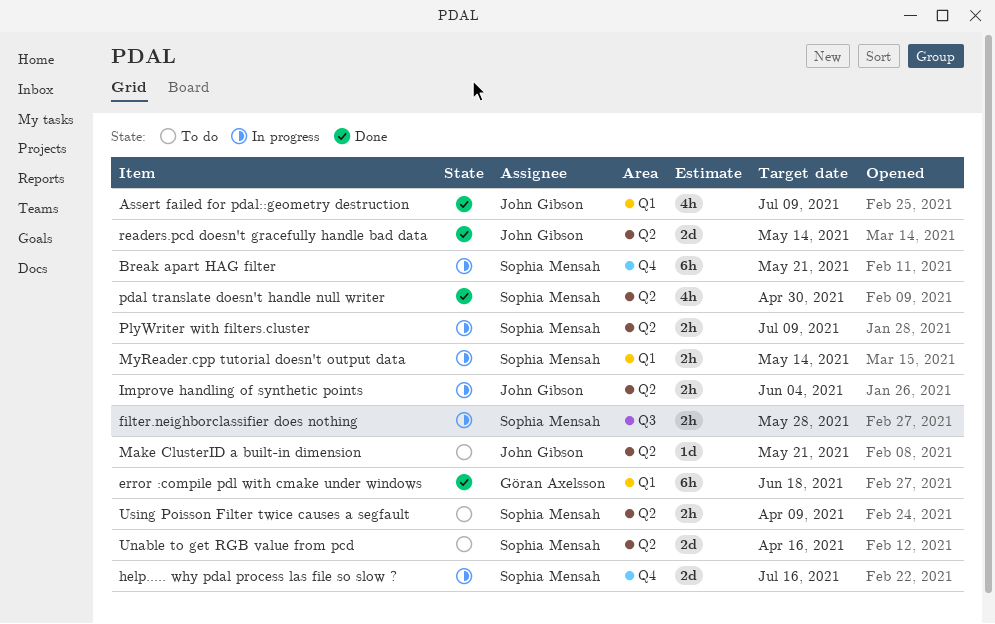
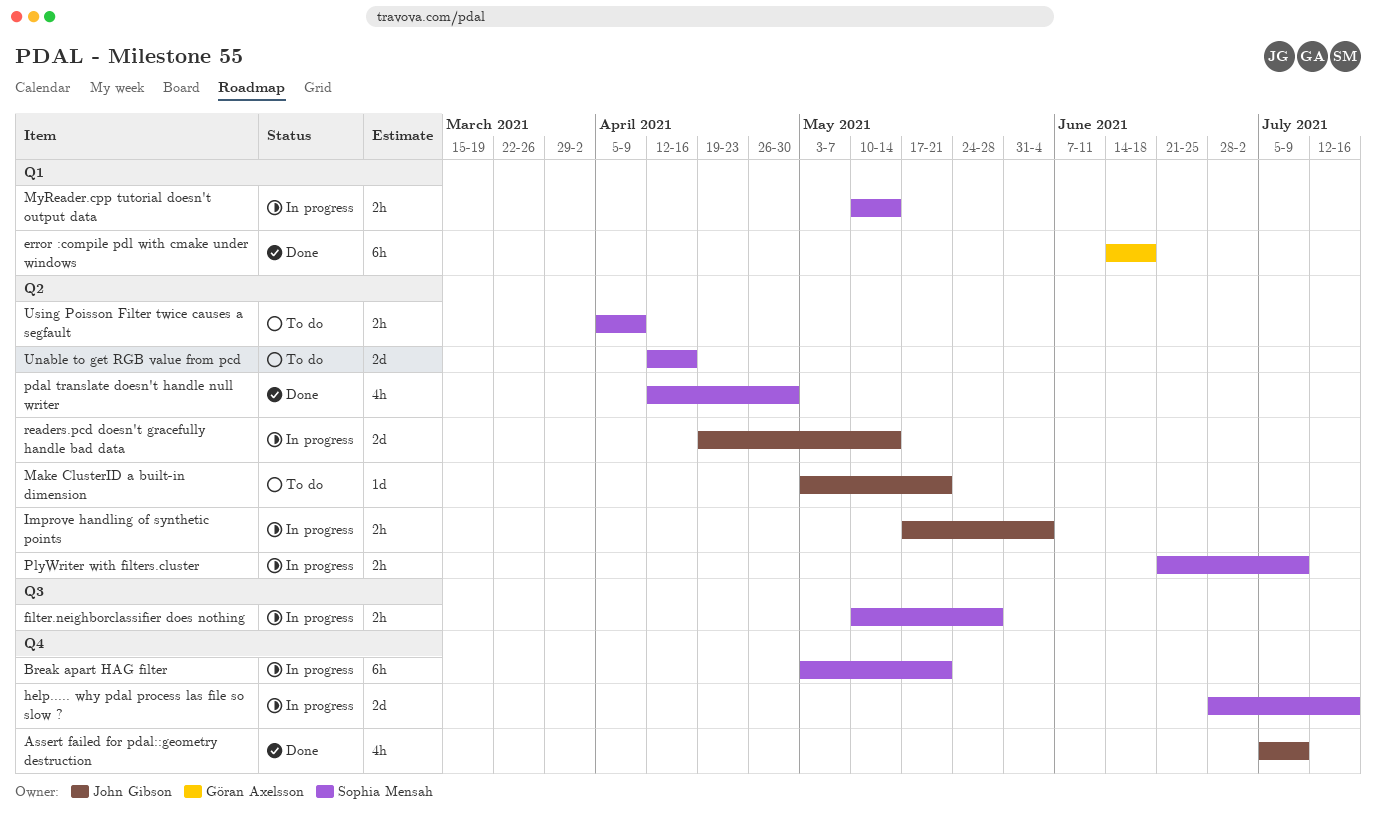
Assert failed for pdal::geometry destruction, label: Q1 -> Q4
readers.pcd doesn't gracefully handle bad data, status: Done -> In progress

